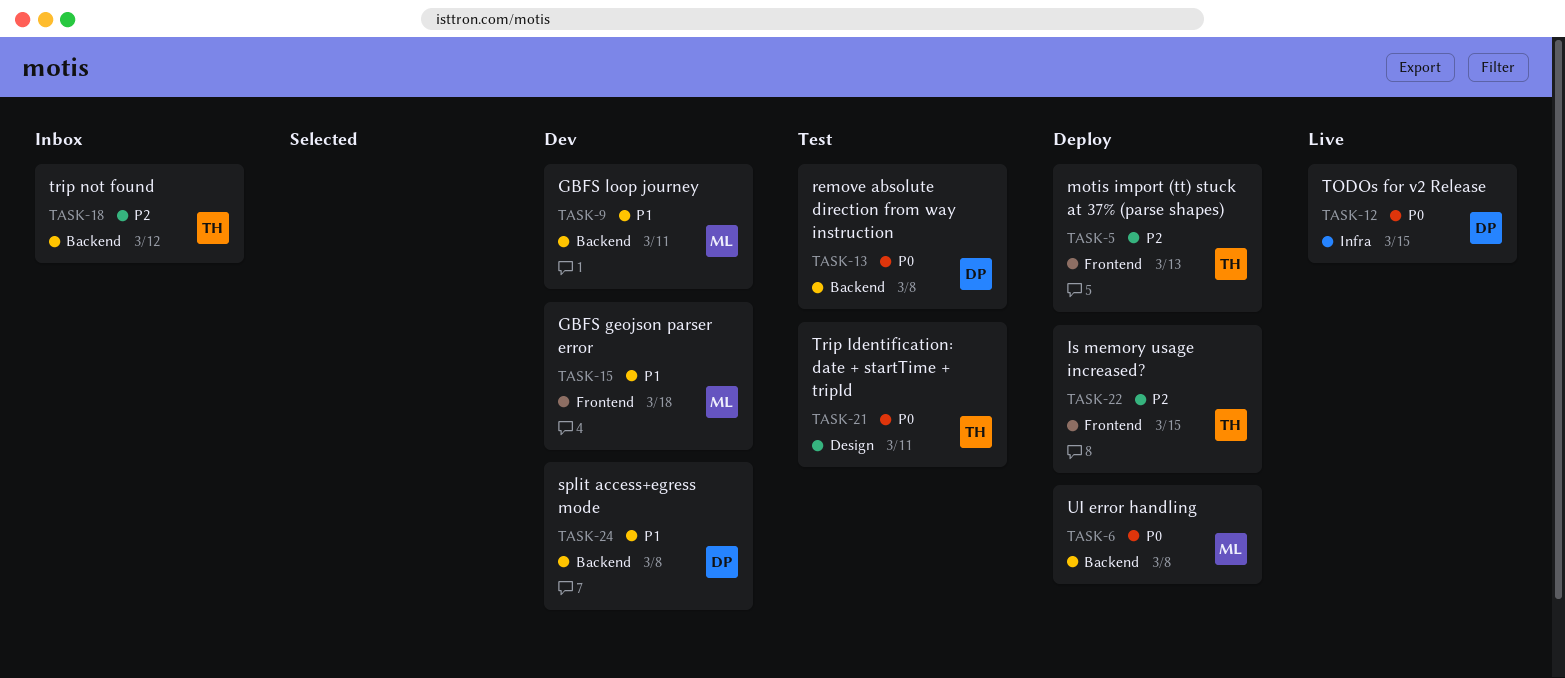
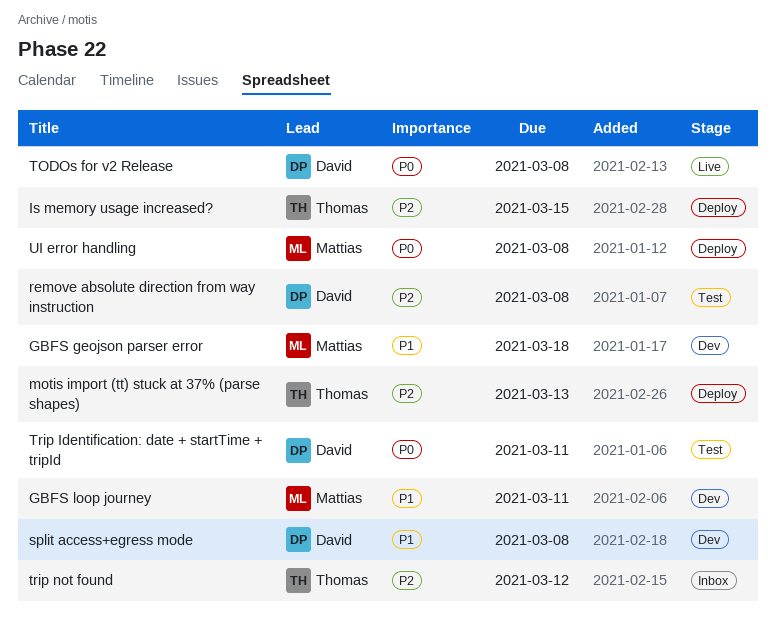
remove absolute direction from way instruction, priority: P0 -> P2
TODOs for v2 Release, due: Mar 15 -> Mar 8
Trip Identification: date + startTime + tripId, owner: Thomas -> David

